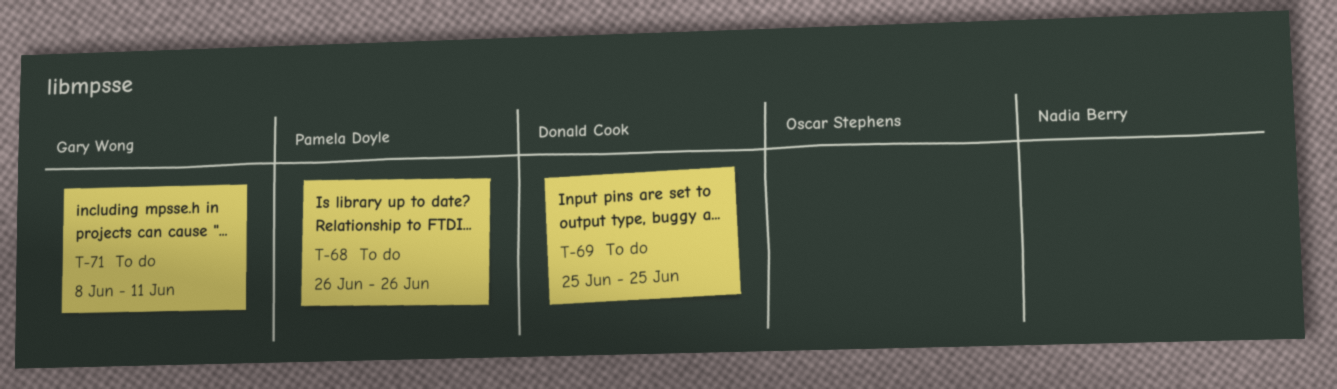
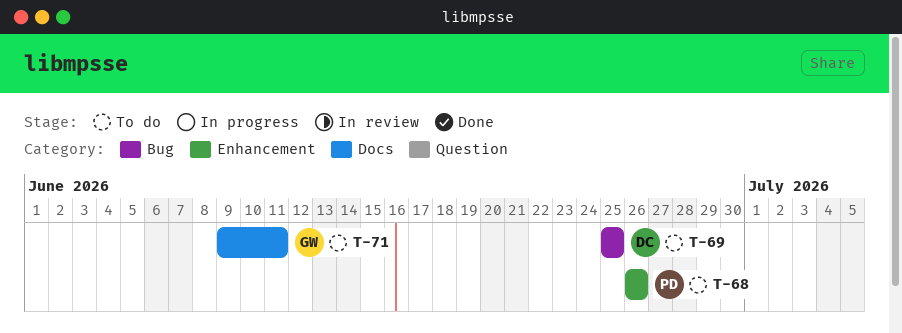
T-71, start: Jun 8 -> Jun 9

